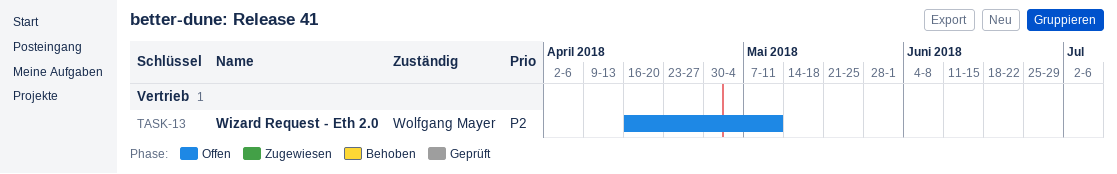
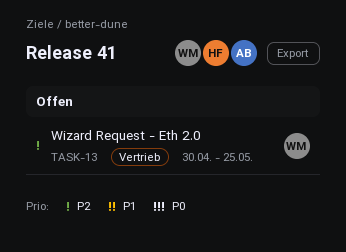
TASK-13, start: Apr 16 -> Apr 30
TASK-13, due: May 11 -> May 25

